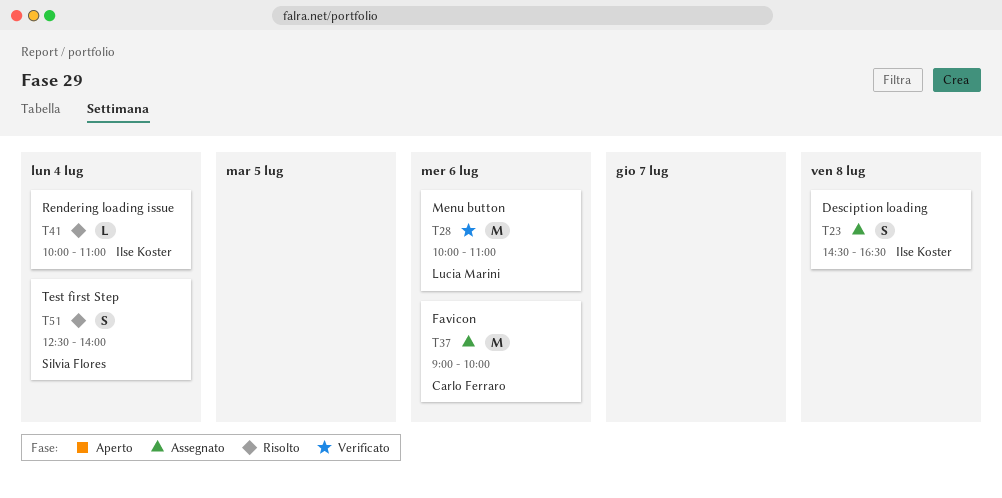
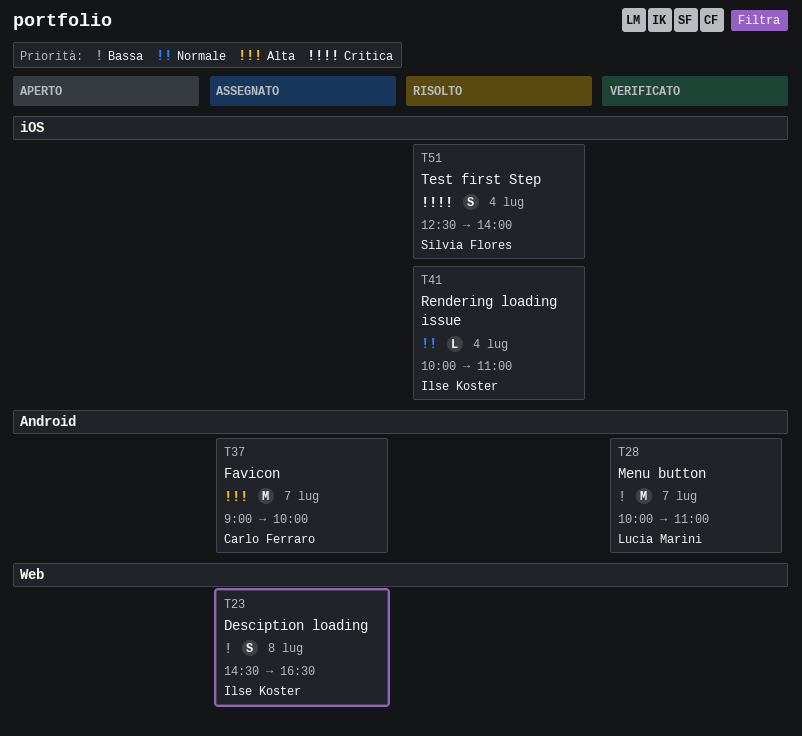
T28, day: Jul 6 -> Jul 7
T37, day: Jul 6 -> Jul 7

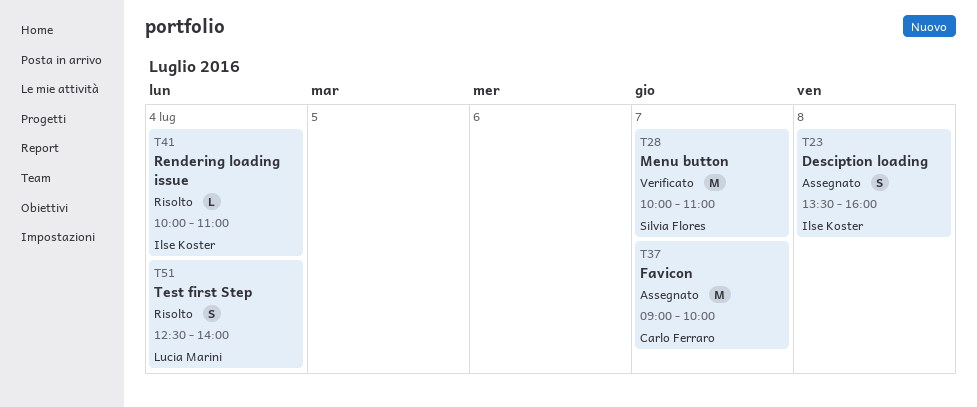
T23, begins: 14:30 -> 13:30
T23, ends: 16:30 -> 16:00
T28, owner: Lucia Marini -> Silvia Flores
T51, owner: Silvia Flores -> Lucia Marini

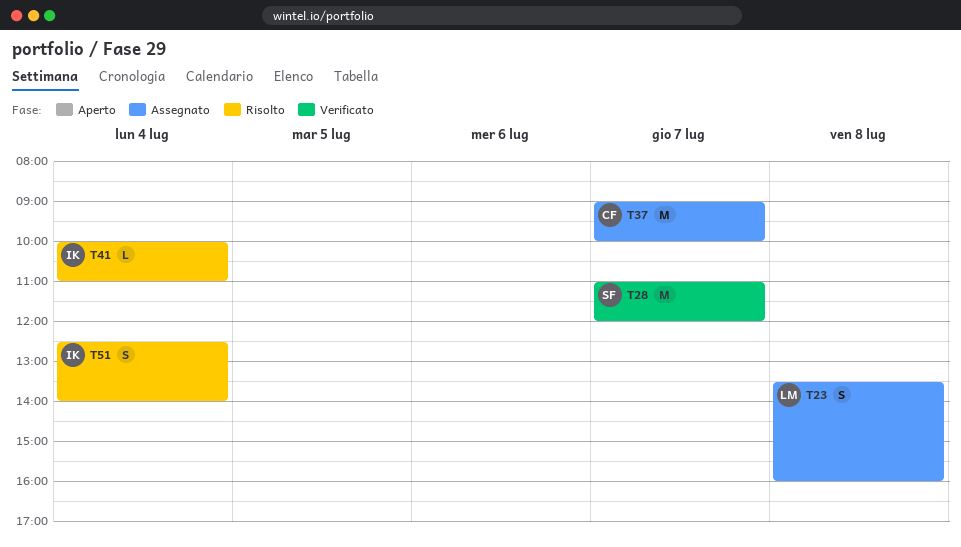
T23, owner: Ilse Koster -> Lucia Marini
T28, begins: 10:00 -> 11:00
T28, ends: 11:00 -> 12:00
T51, owner: Lucia Marini -> Ilse Koster

